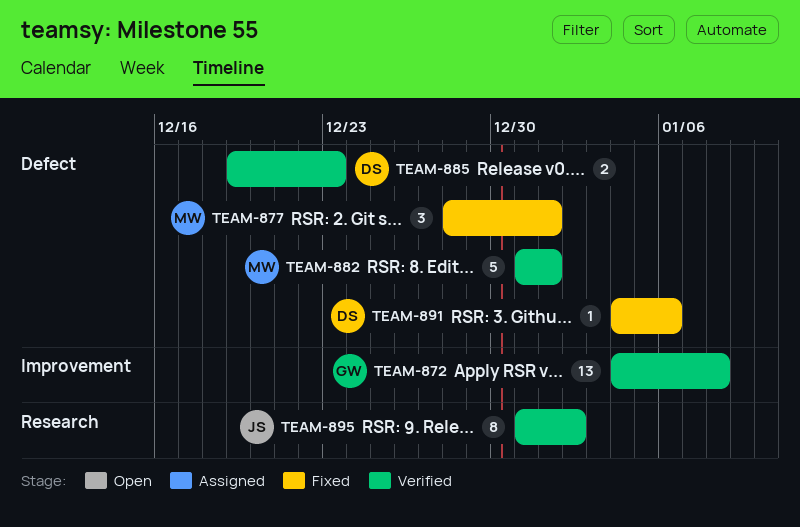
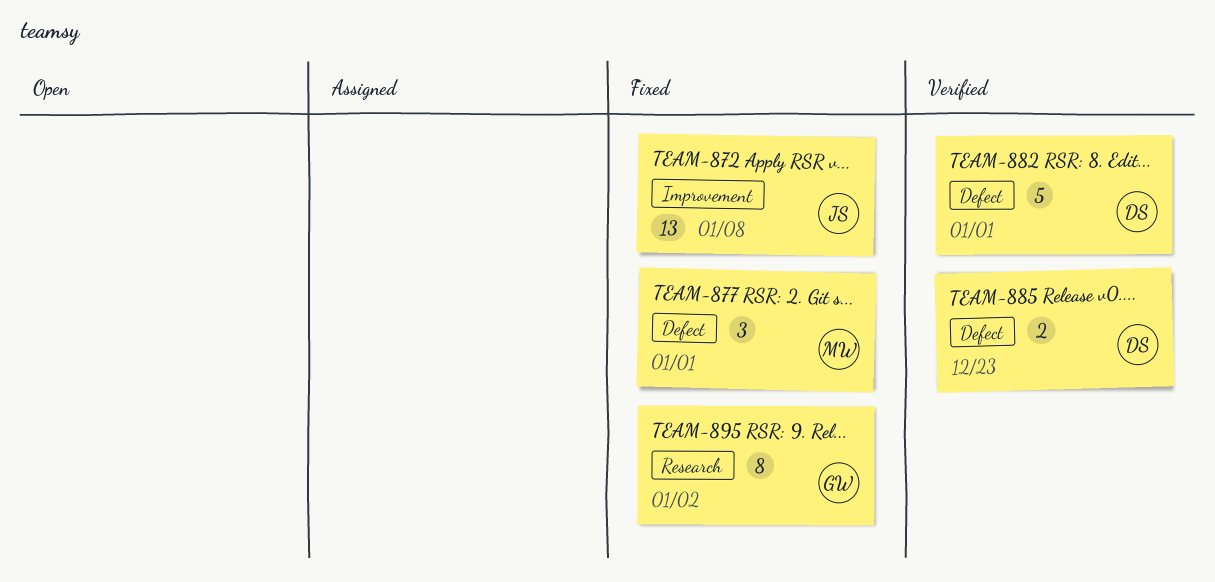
TEAM-872, status: Verified -> Fixed
TEAM-872, owner: GW -> JS
TEAM-882, owner: MW -> DS
TEAM-891: present -> none
TEAM-895, status: Verified -> Fixed
TEAM-895, owner: JS -> GW

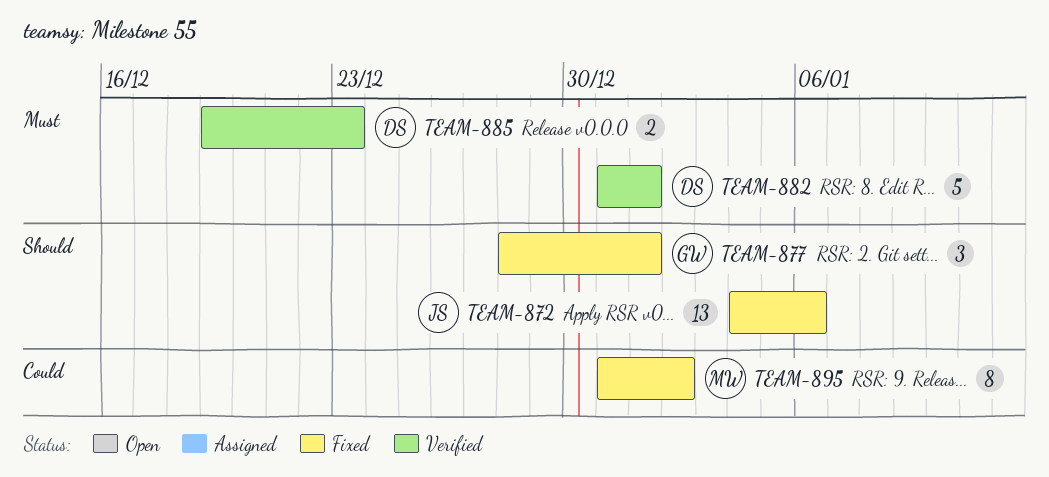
TEAM-872, due: Jan 8 -> Jan 6
TEAM-877, owner: MW -> GW
TEAM-895, owner: GW -> MW

